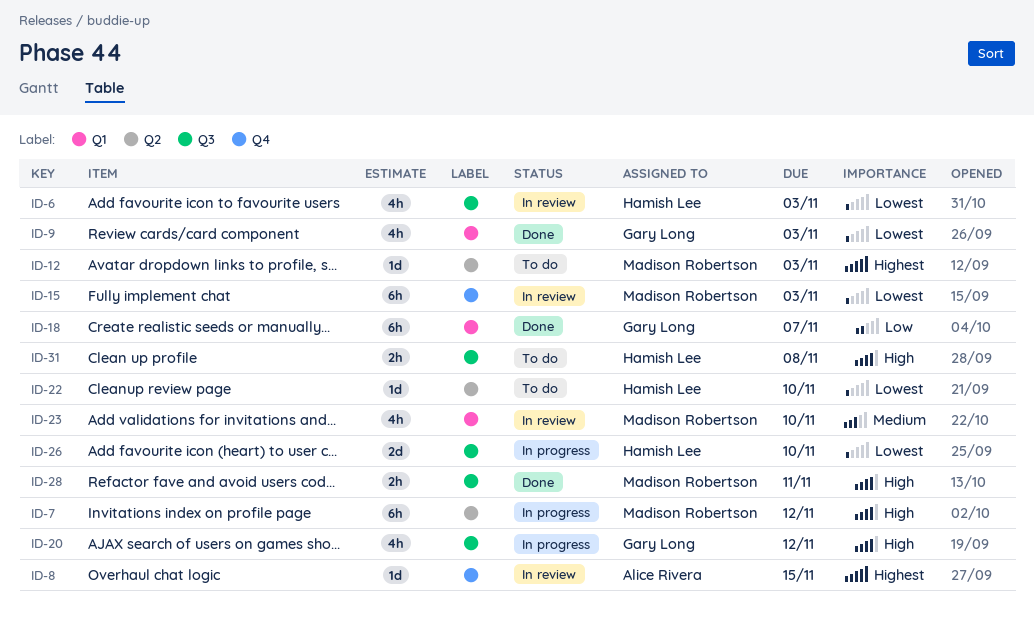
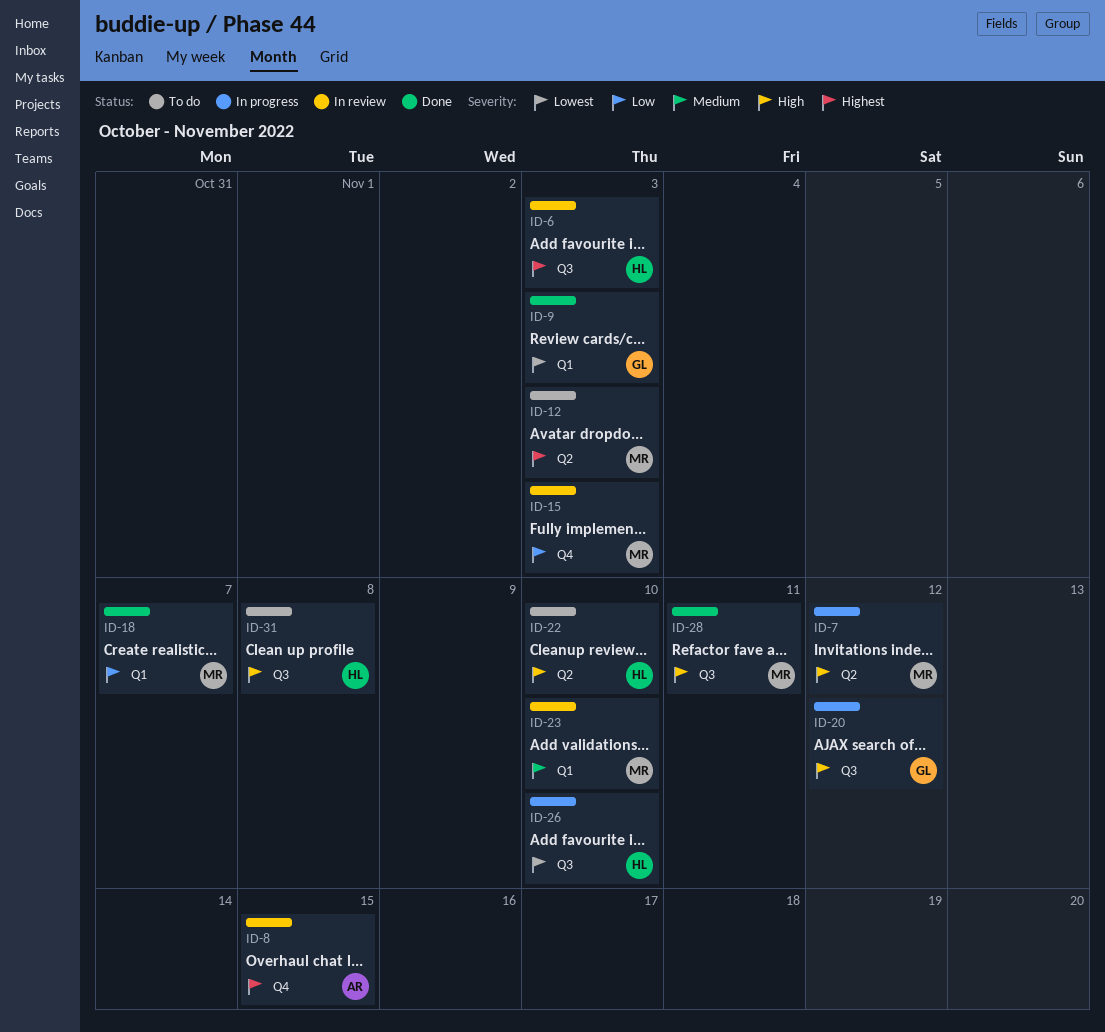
ID-6, priority: Lowest -> Highest
ID-15, priority: Lowest -> Low
ID-18, owner: Gary Long -> Madison Robertson
ID-22, priority: Lowest -> High

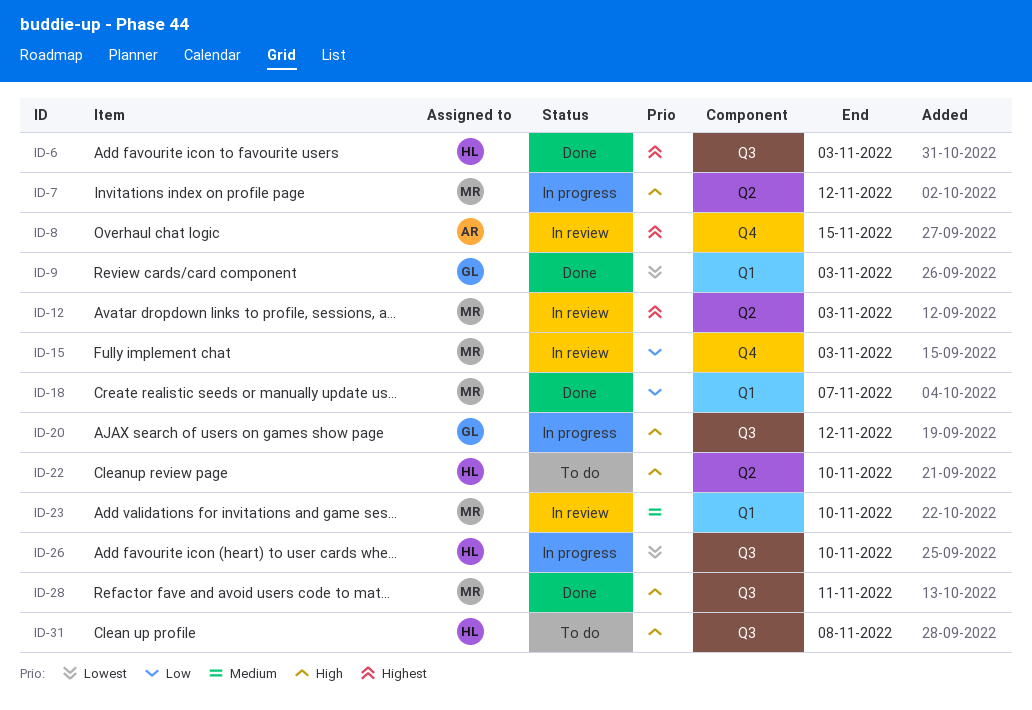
ID-6, status: In review -> Done
ID-12, status: To do -> In review

